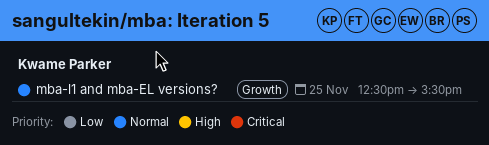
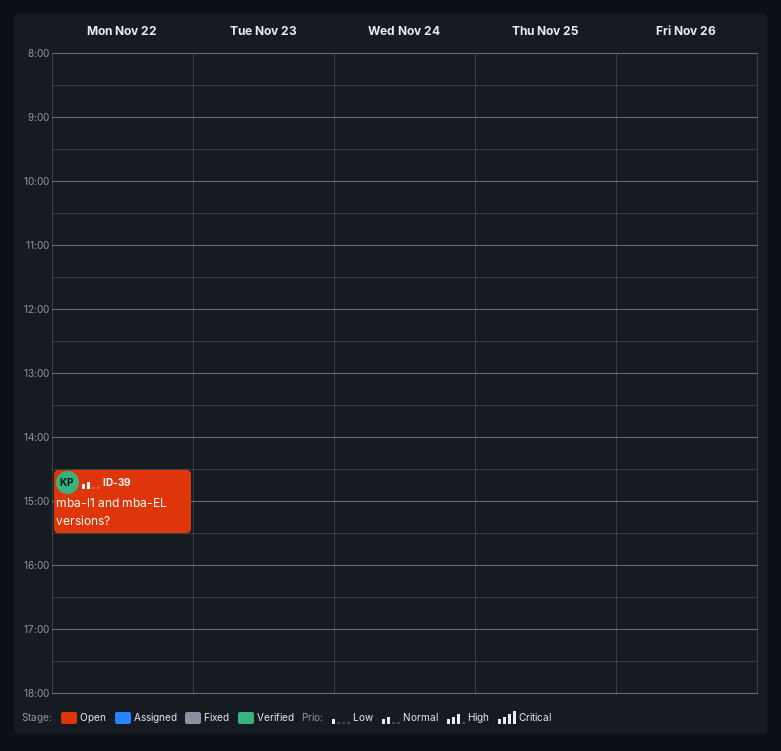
mba-l1 and mba-EL versions?, day: Nov 25 -> Nov 22
mba-l1 and mba-EL versions?, begins: 12:30 -> 14:30

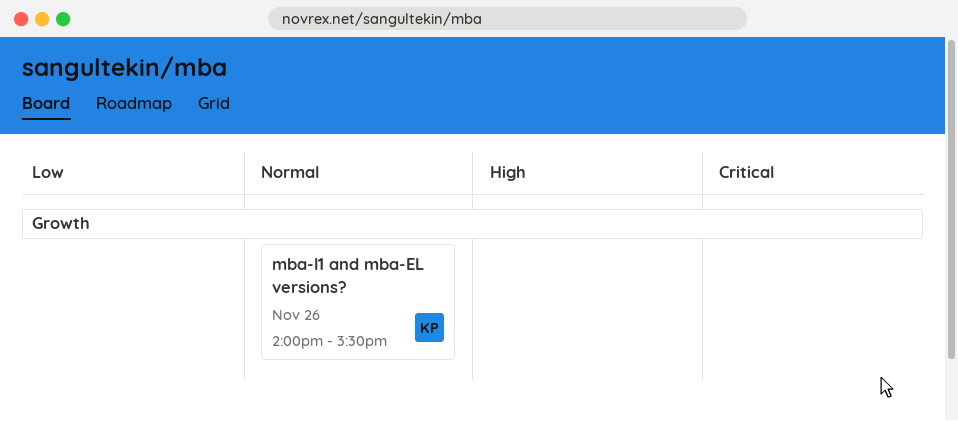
mba-l1 and mba-EL versions?, day: Nov 22 -> Nov 26
mba-l1 and mba-EL versions?, begins: 14:30 -> 14:00

